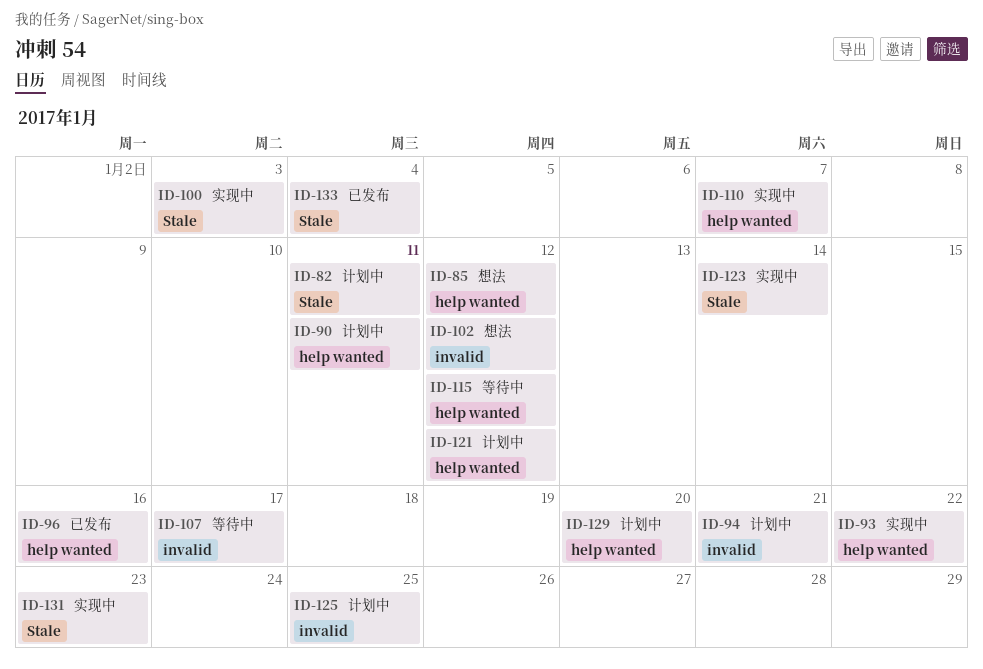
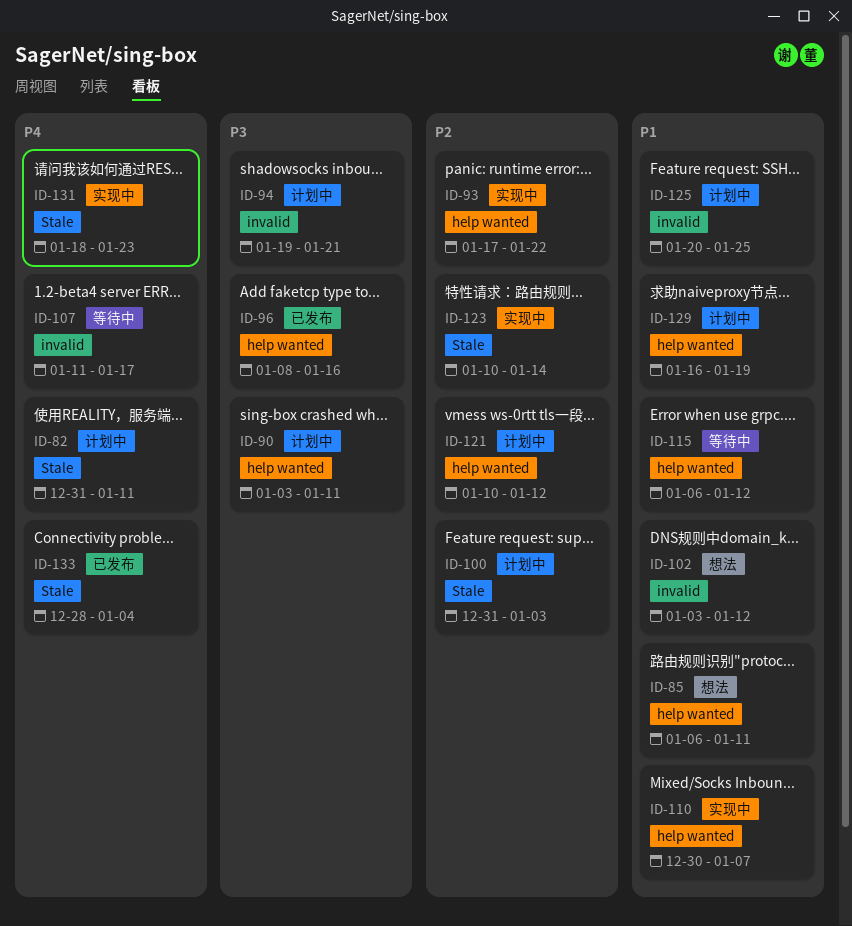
ID-85, due: Jan 12 -> Jan 11
ID-100, status: 实现中 -> 计划中
ID-129, due: Jan 20 -> Jan 19

